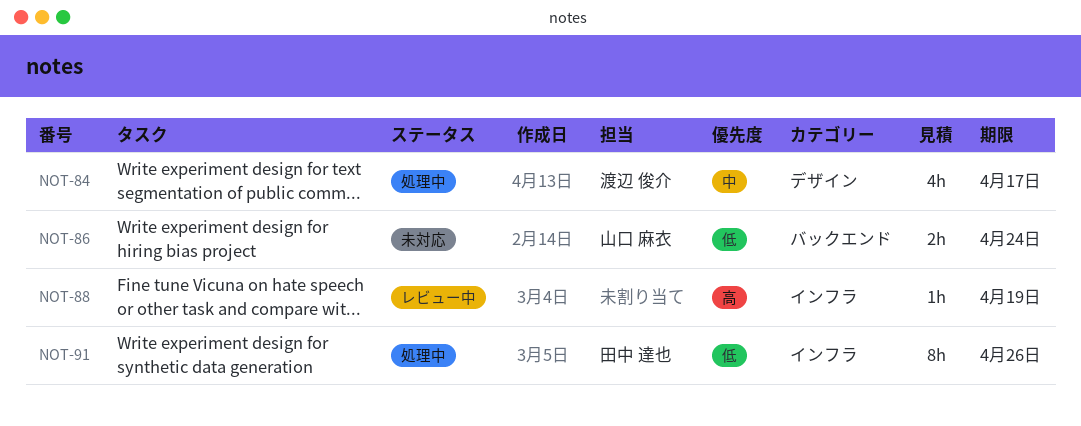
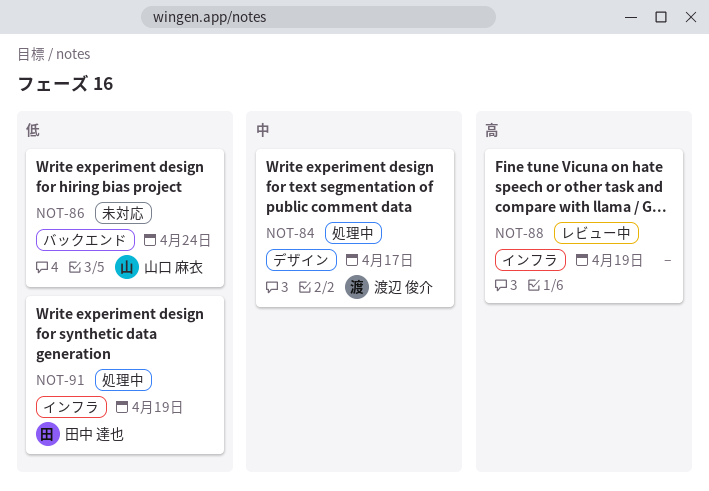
NOT-91, due: Apr 26 -> Apr 19

